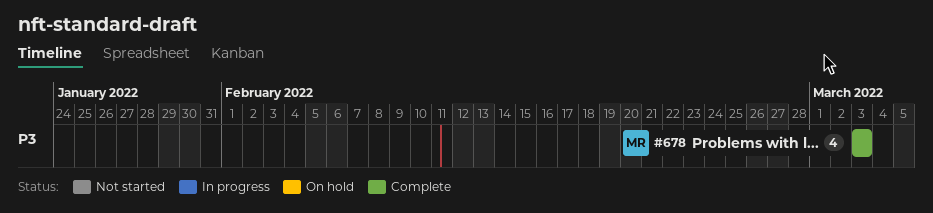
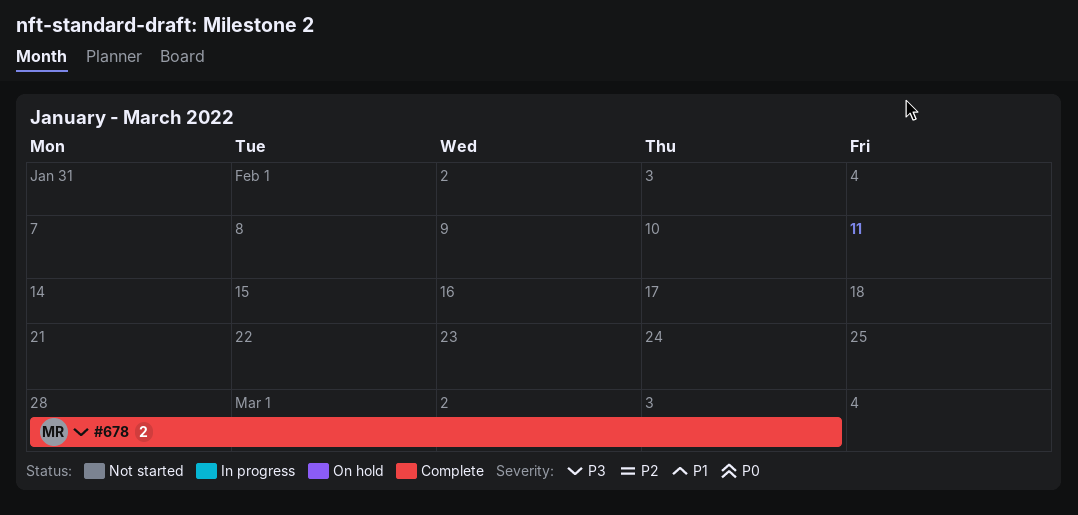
#678, estimate: 4 -> 2
#678, start: Mar 3 -> Feb 28

